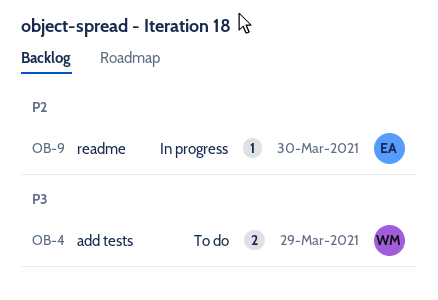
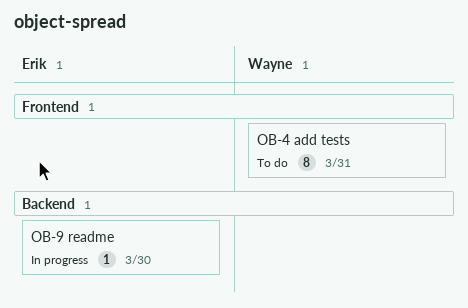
OB-4, estimate: 2 -> 8
OB-4, due: Mar 29 -> Mar 31

